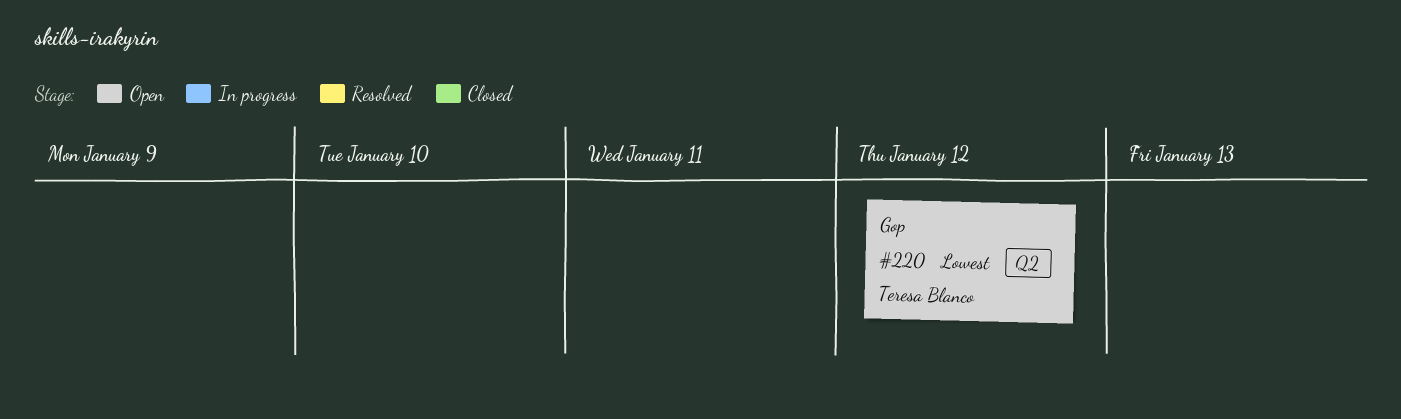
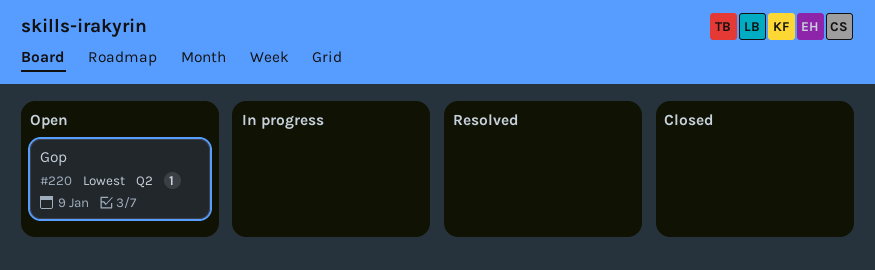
#220, due: Jan 12 -> Jan 9

